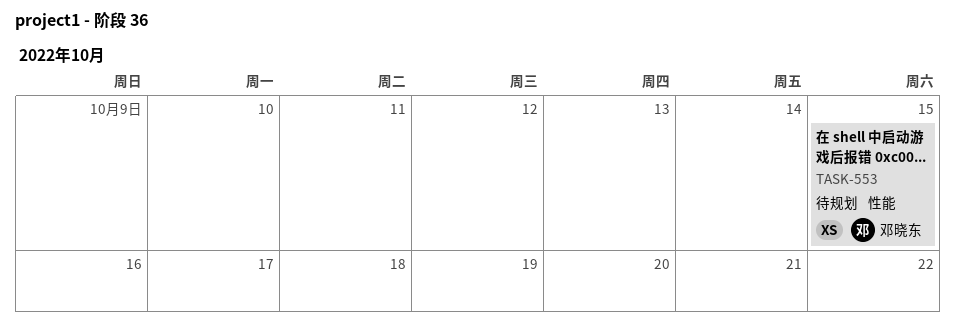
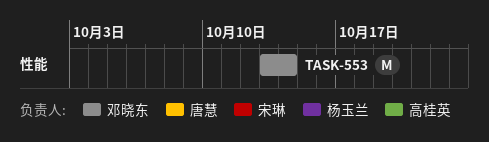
TASK-553, estimate: XS -> M
TASK-553, due: Oct 15 -> Oct 14

